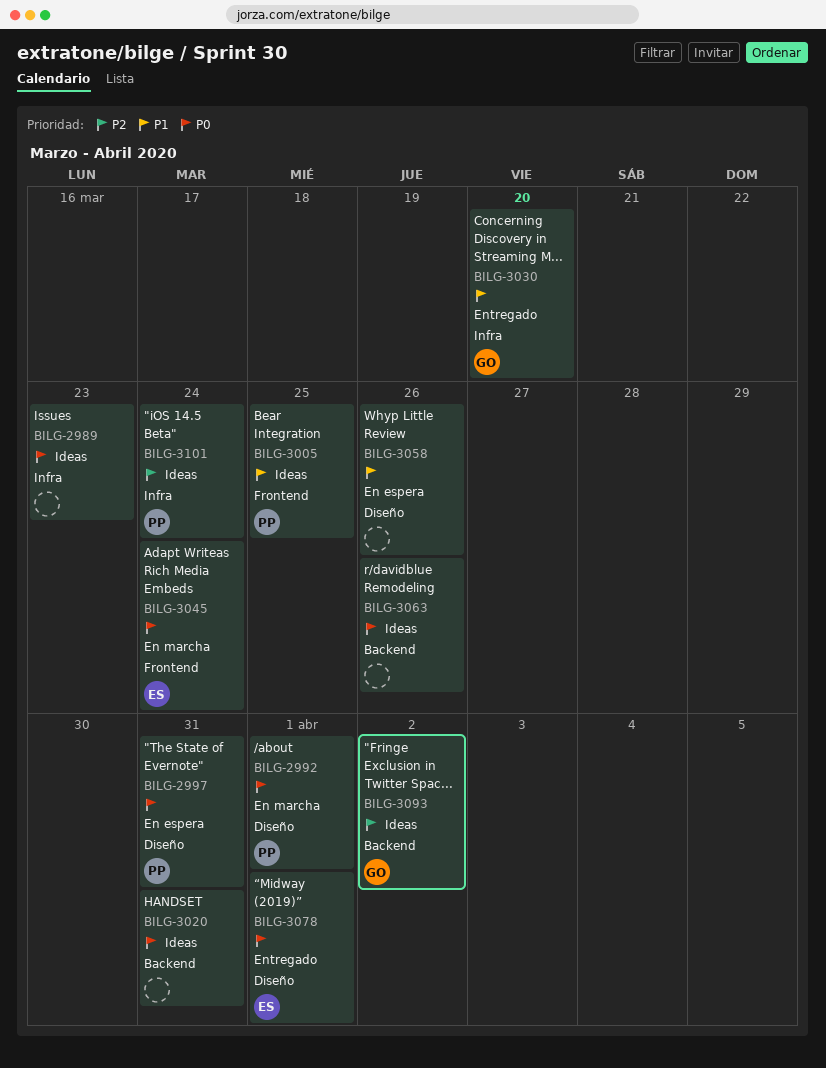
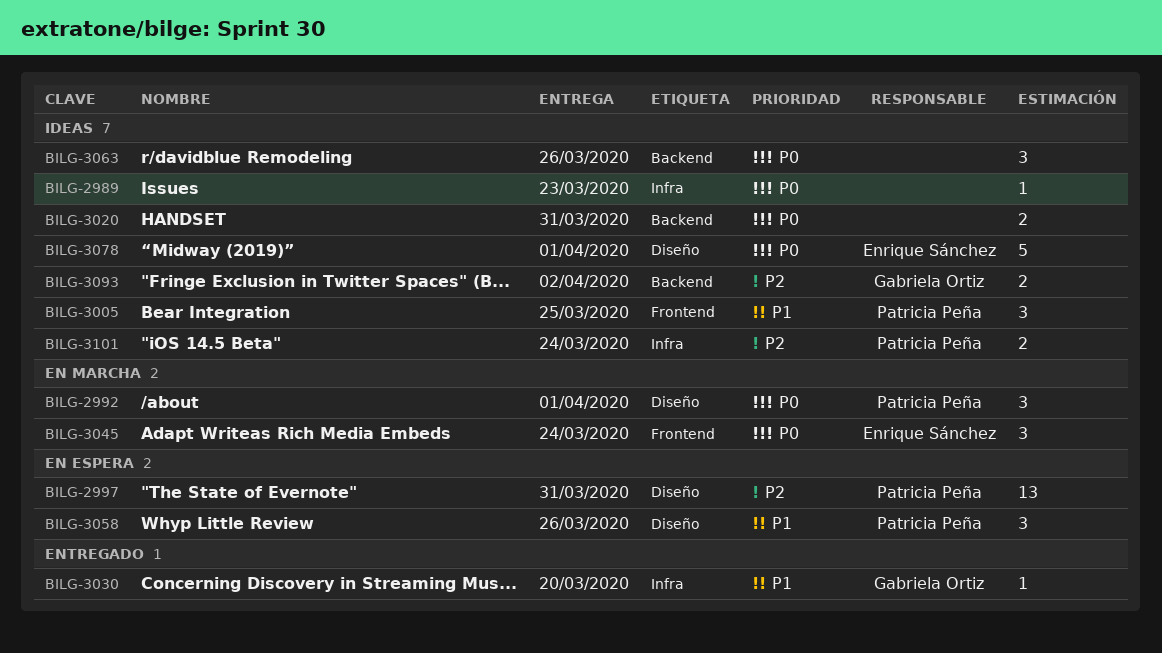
BILG-2997, priority: P0 -> P2
BILG-3058, owner: none -> Patricia Peña
BILG-3078, status: Entregado -> Ideas

